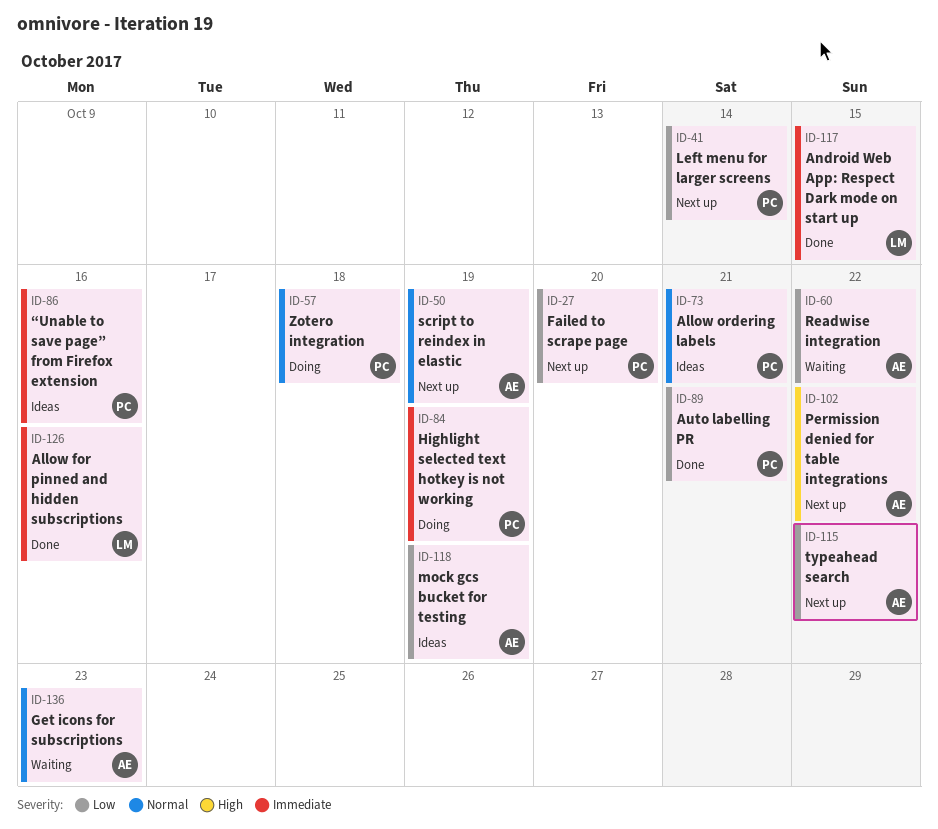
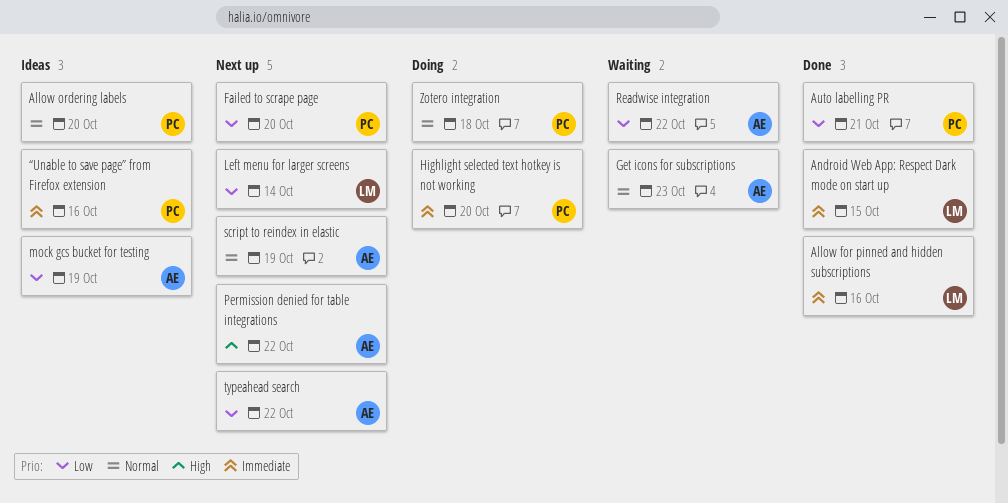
Allow ordering labels, due: Oct 21 -> Oct 20
Highlight selected text hotkey is not working, due: Oct 19 -> Oct 20
Left menu for larger screens, owner: PC -> LM

